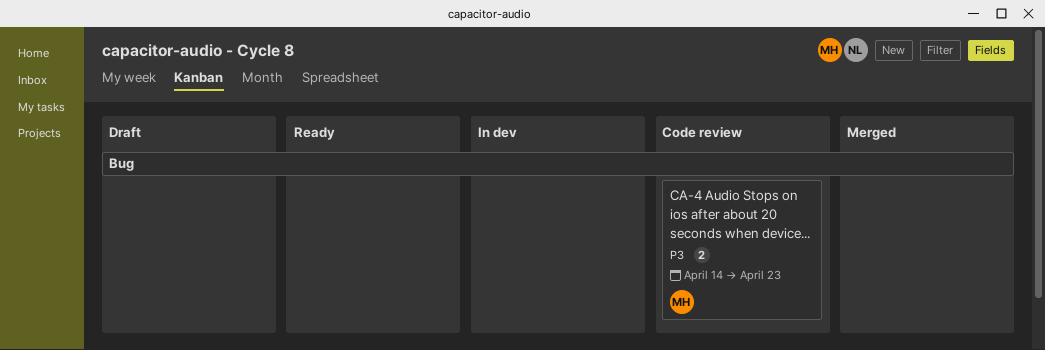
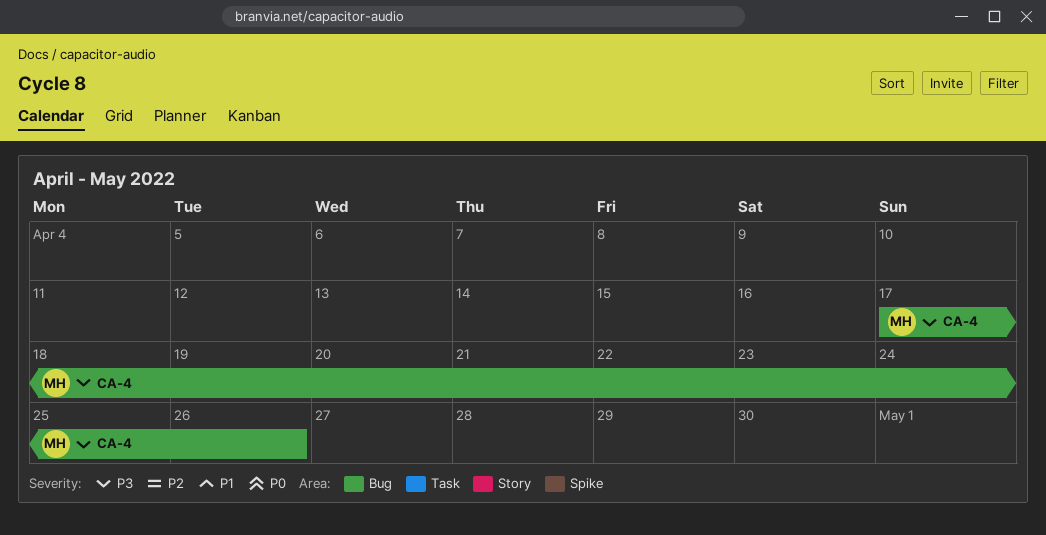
CA-4, start: Apr 14 -> Apr 17
CA-4, due: Apr 23 -> Apr 26

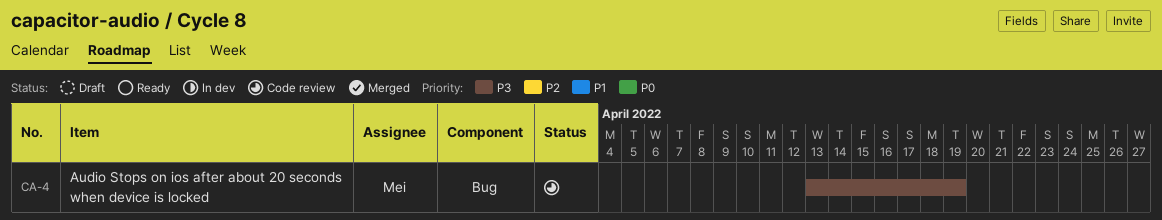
CA-4, start: Apr 17 -> Apr 13
CA-4, due: Apr 26 -> Apr 19

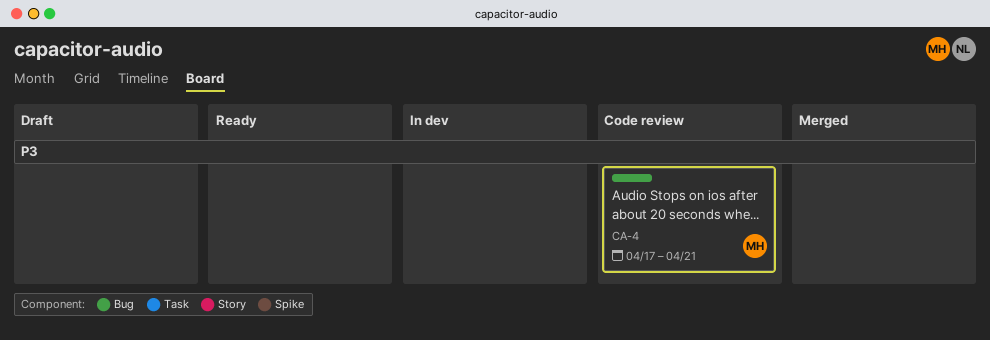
CA-4, start: Apr 13 -> Apr 17
CA-4, due: Apr 19 -> Apr 21

